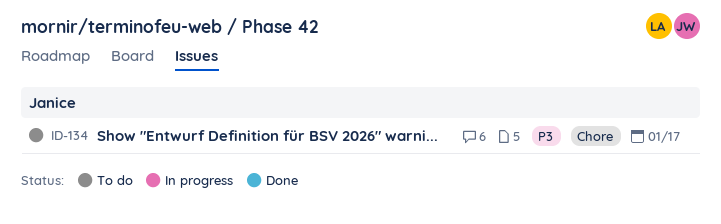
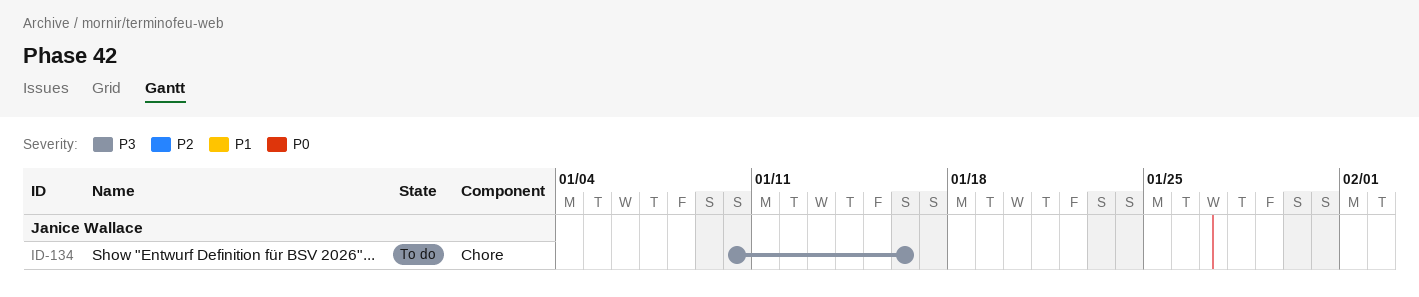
ID-134, due: Jan 17 -> Jan 16

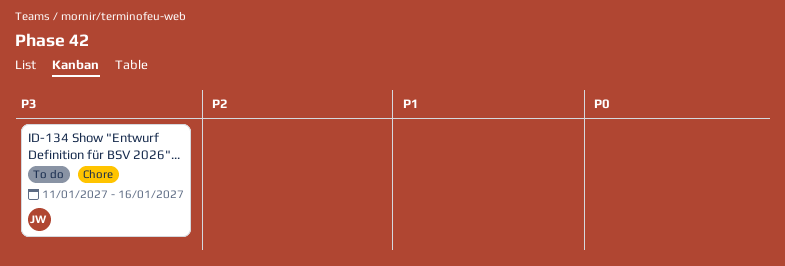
ID-134, start: Jan 10 -> Jan 11

